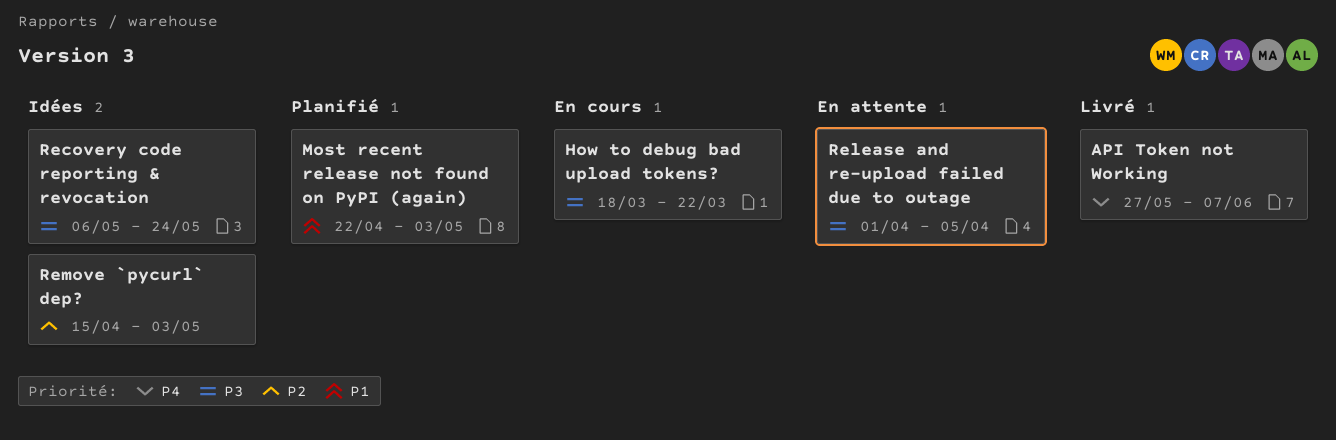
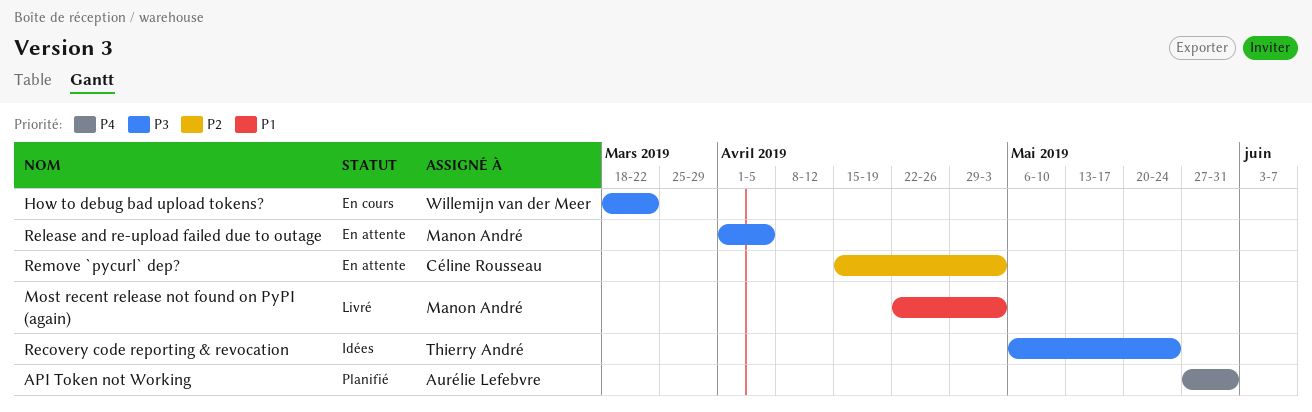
API Token not Working, status: Livré -> Planifié
API Token not Working, due: Jun 7 -> May 31
Most recent release not found on PyPI (again), status: Planifié -> Livré
Remove `pycurl` dep?, status: Idées -> En attente

